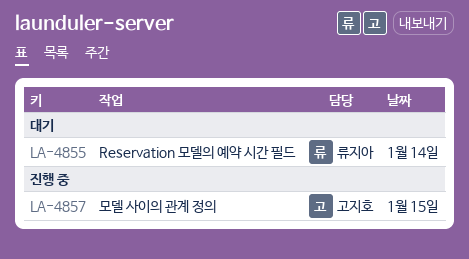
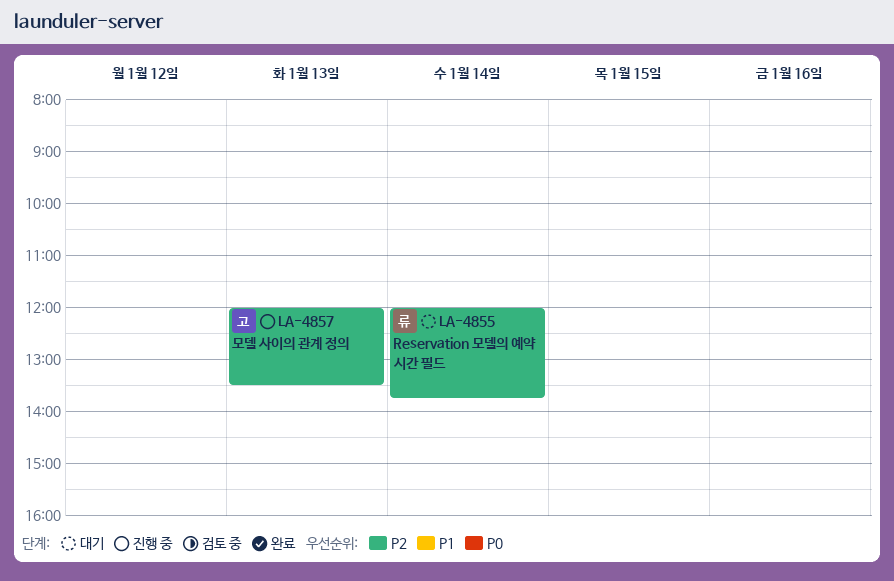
LA-4857, day: Jan 15 -> Jan 13

